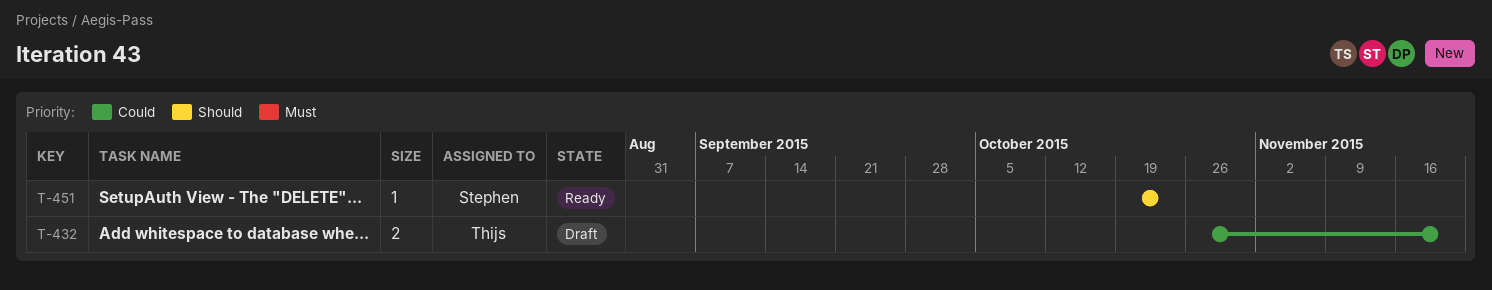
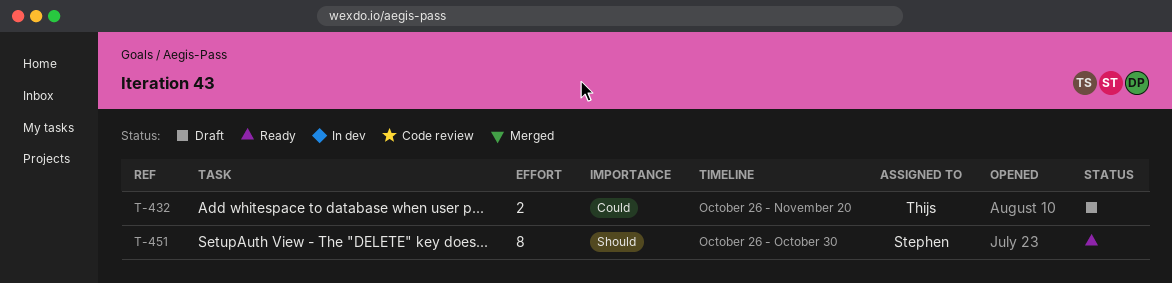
T-451, estimate: 1 -> 8
T-451, start: Oct 19 -> Oct 26
T-451, due: Oct 23 -> Oct 30

